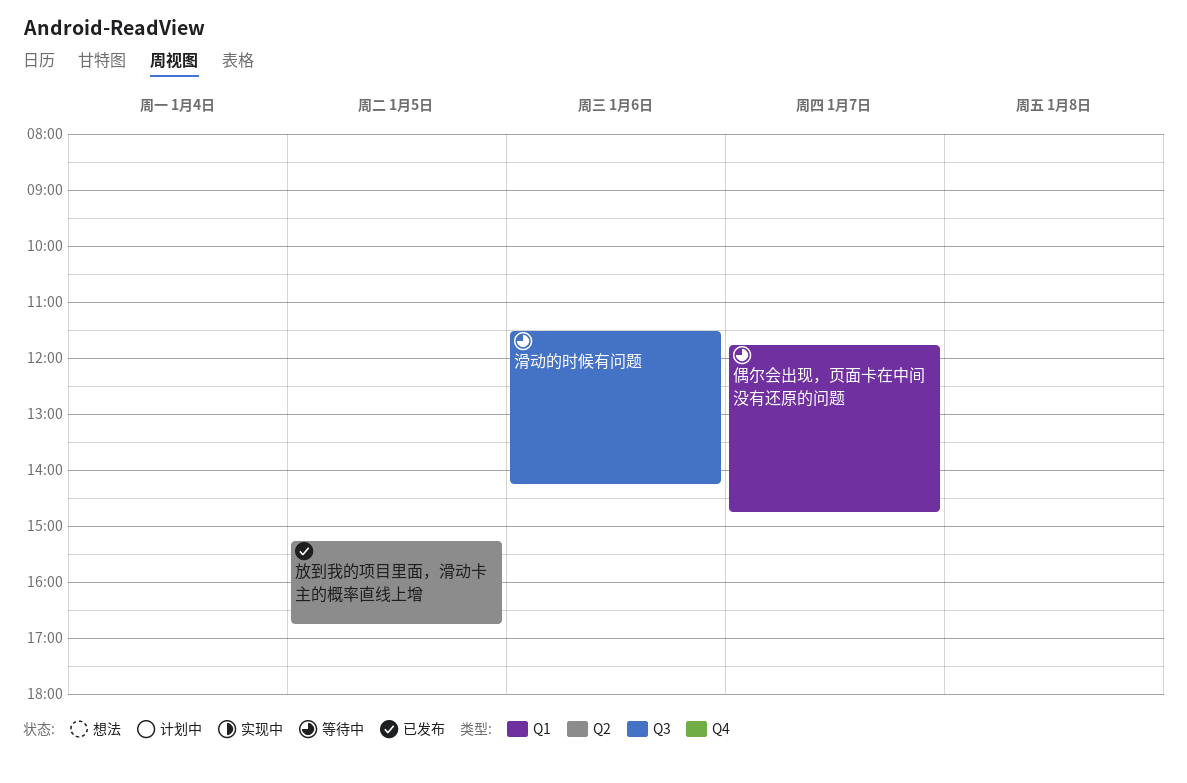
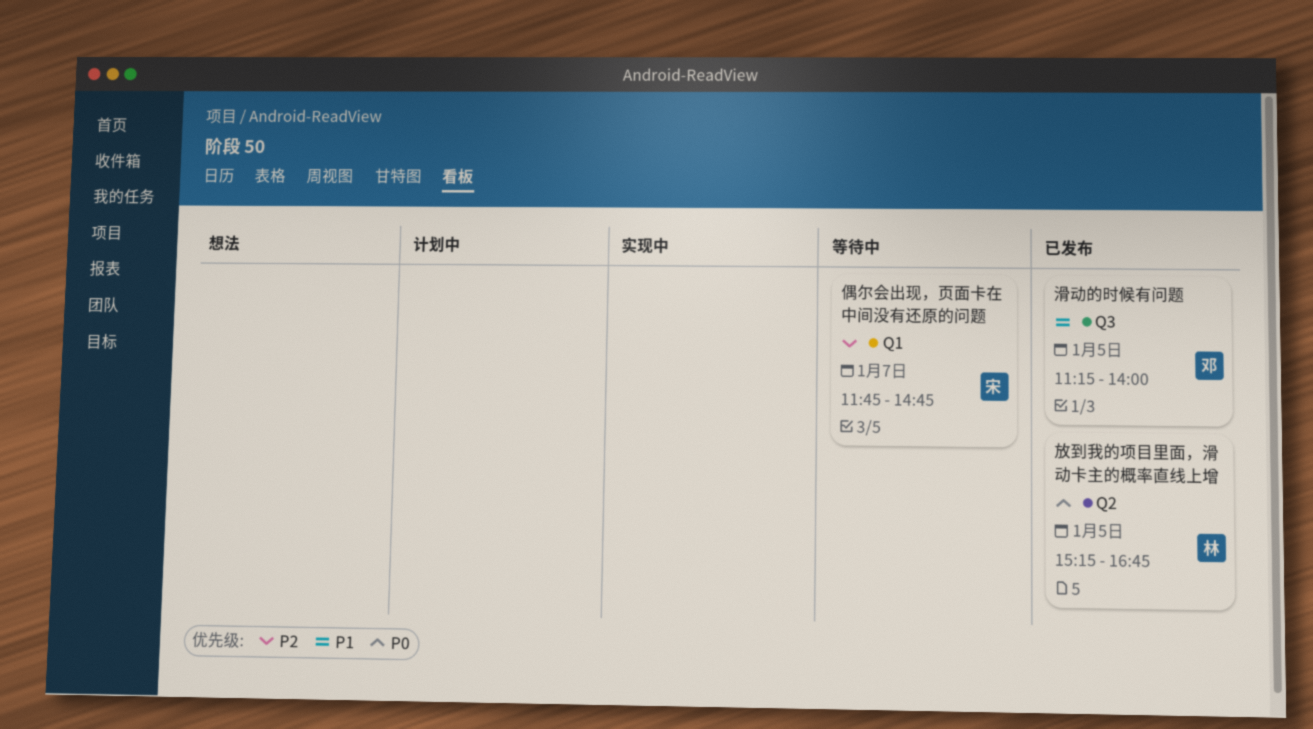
滑动的时候有问题, status: 等待中 -> 已发布
滑动的时候有问题, day: Jan 6 -> Jan 5
滑动的时候有问题, begins: 11:30 -> 11:15
滑动的时候有问题, ends: 14:15 -> 14:00

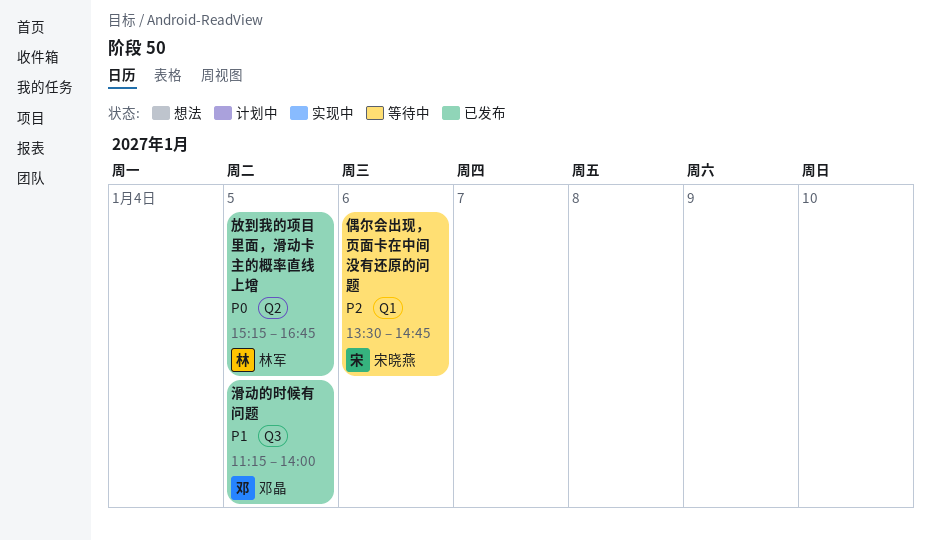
偶尔会出现，页面卡在中间没有还原的问题, day: Jan 7 -> Jan 6
偶尔会出现，页面卡在中间没有还原的问题, begins: 11:45 -> 13:30

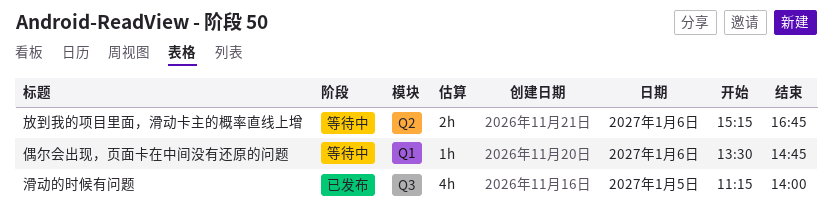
放到我的项目里面，滑动卡主的概率直线上增, status: 已发布 -> 等待中
放到我的项目里面，滑动卡主的概率直线上增, day: Jan 5 -> Jan 6

